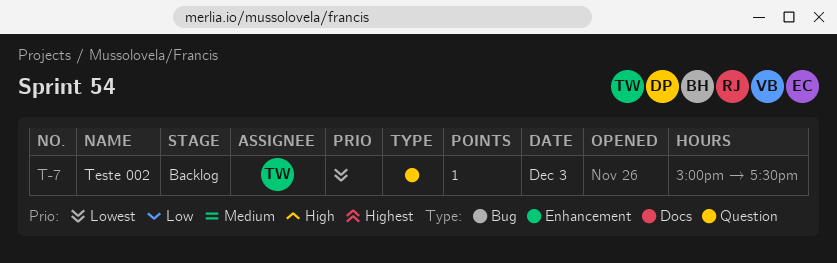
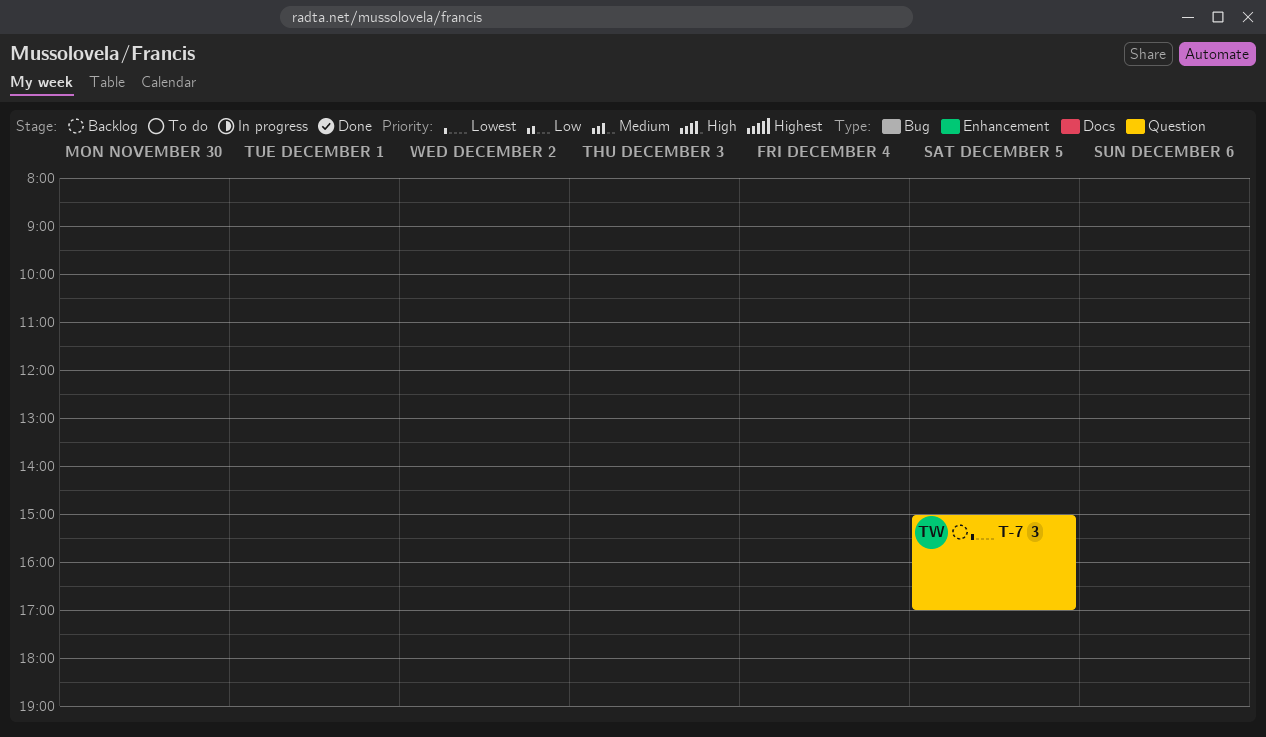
T-7, estimate: 1 -> 3
T-7, day: Dec 3 -> Dec 5
T-7, ends: 17:30 -> 17:00

